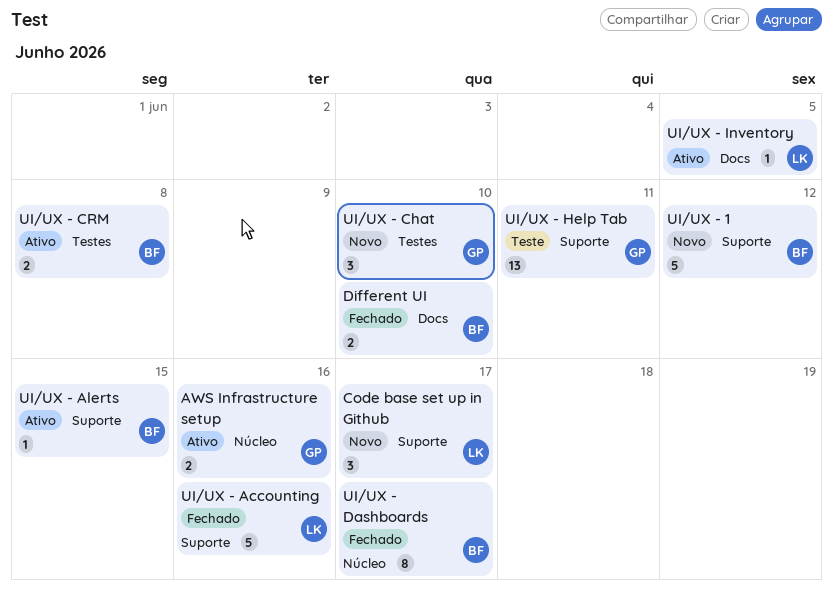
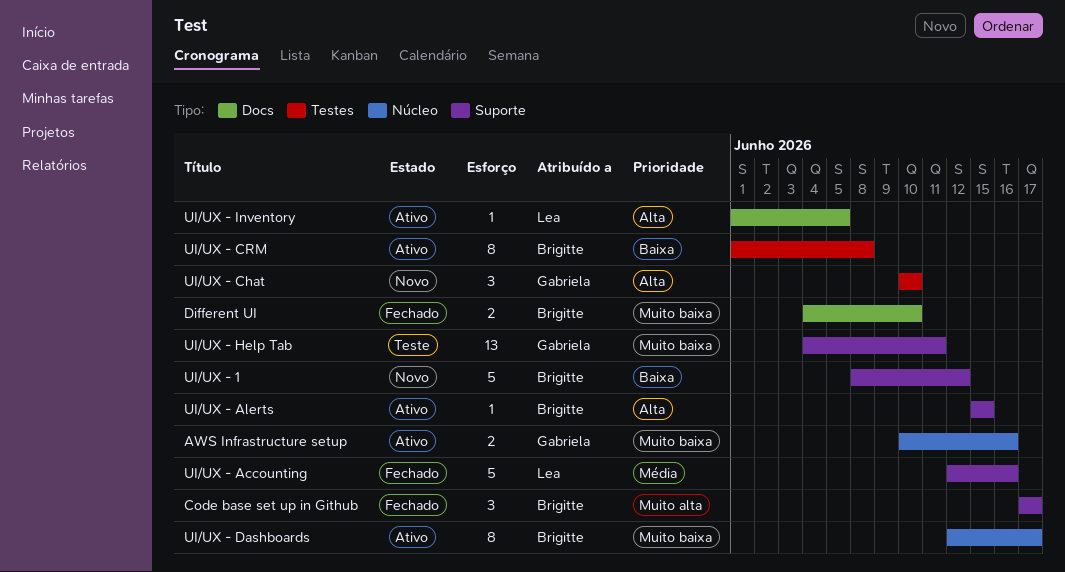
Code base set up in Github, status: Novo -> Fechado
Code base set up in Github, owner: Lea -> Brigitte
UI/UX - CRM, estimate: 2 -> 8
UI/UX - Dashboards, status: Fechado -> Ativo

